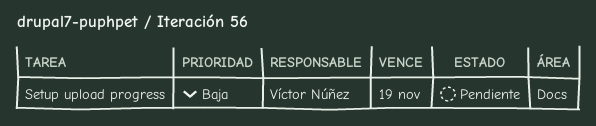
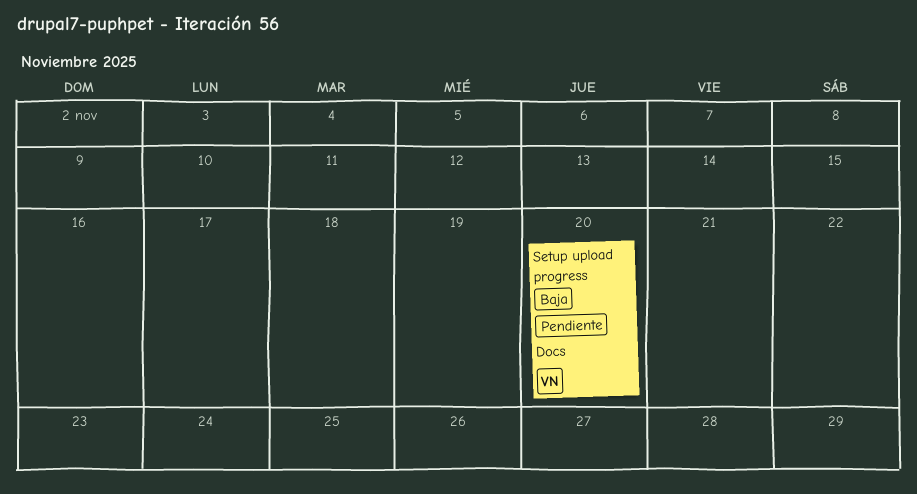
Setup upload progress, due: Nov 19 -> Nov 20

